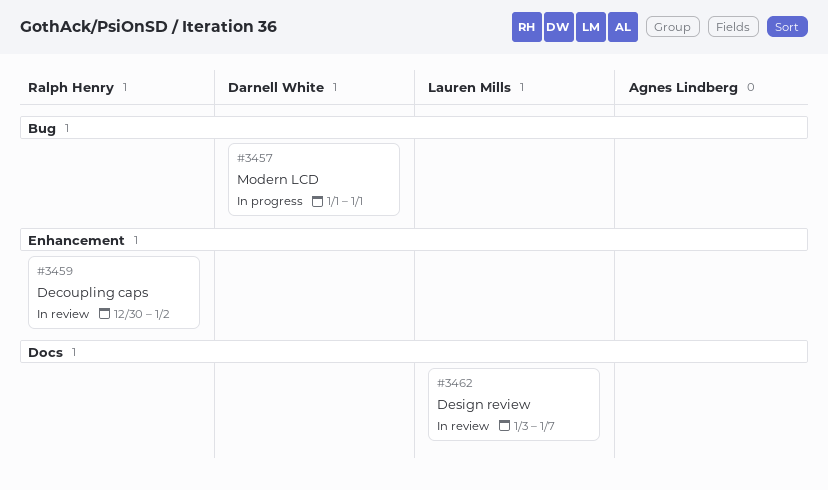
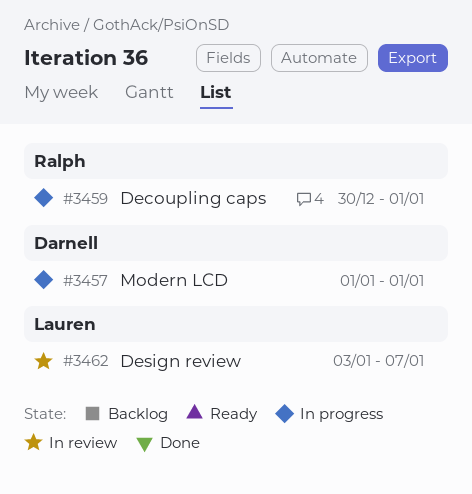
#3459, status: In review -> In progress
#3459, due: Jan 2 -> Jan 1

